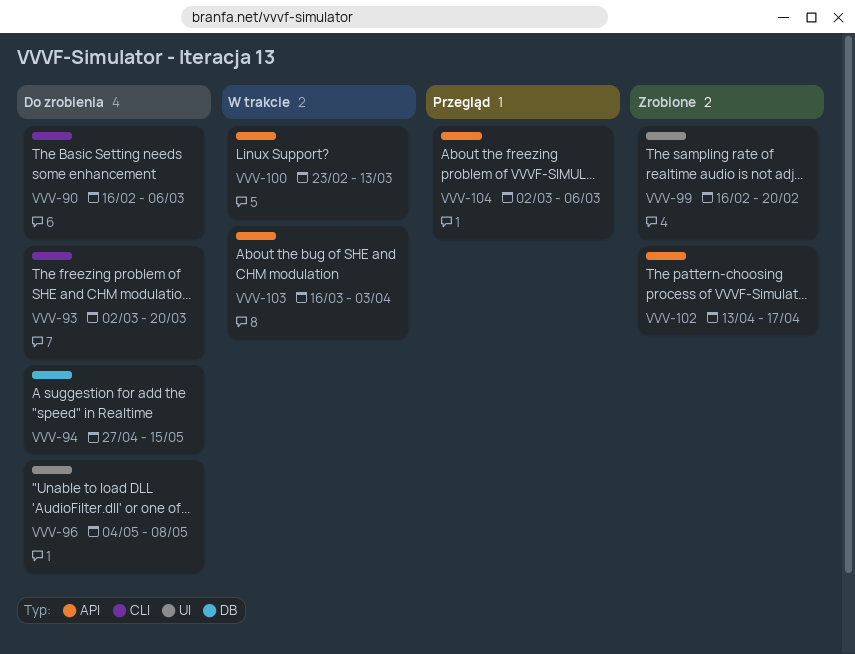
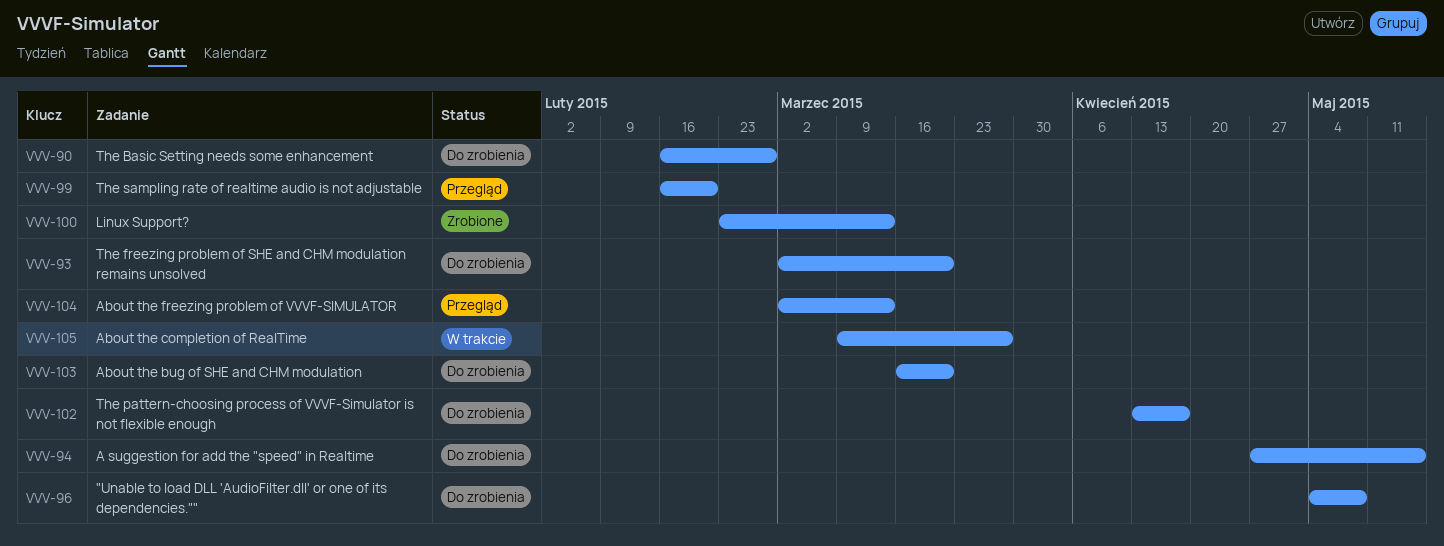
VVV-90, due: Mar 6 -> Feb 27
VVV-99, status: Zrobione -> Przegląd
VVV-100, status: W trakcie -> Zrobione
VVV-102, status: Zrobione -> Do zrobienia
VVV-103, status: W trakcie -> Do zrobienia
VVV-103, due: Apr 3 -> Mar 20
VVV-104, due: Mar 6 -> Mar 13
VVV-105: none -> present

